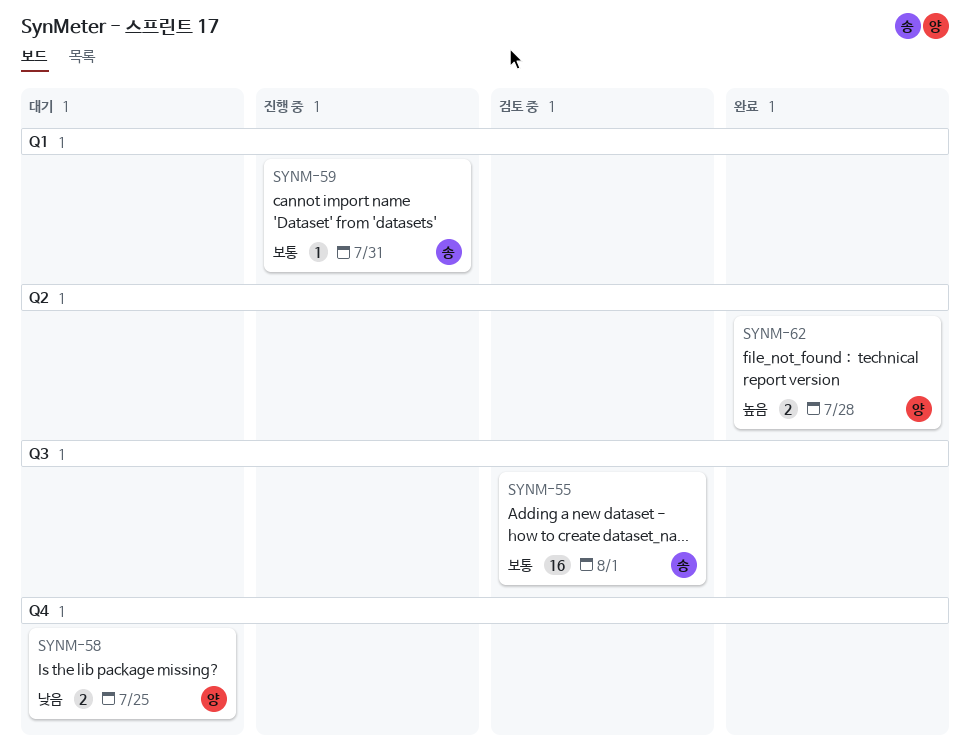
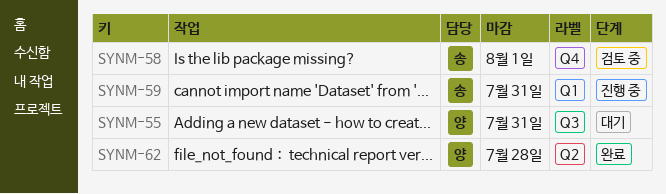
SYNM-55, status: 검토 중 -> 대기
SYNM-55, owner: 송 -> 양
SYNM-55, due: Aug 1 -> Jul 31
SYNM-58, status: 대기 -> 검토 중
SYNM-58, owner: 양 -> 송
SYNM-58, due: Jul 25 -> Aug 1

